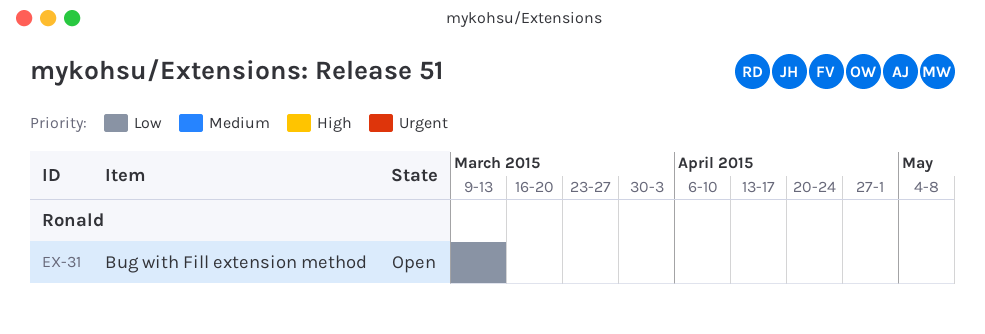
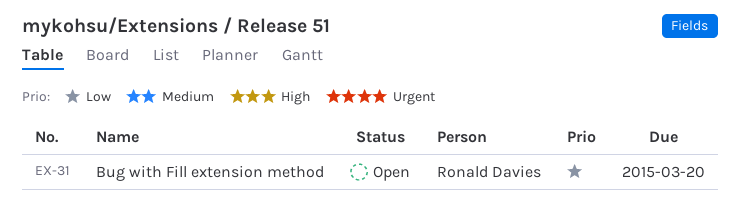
EX-31, due: Mar 13 -> Mar 20

